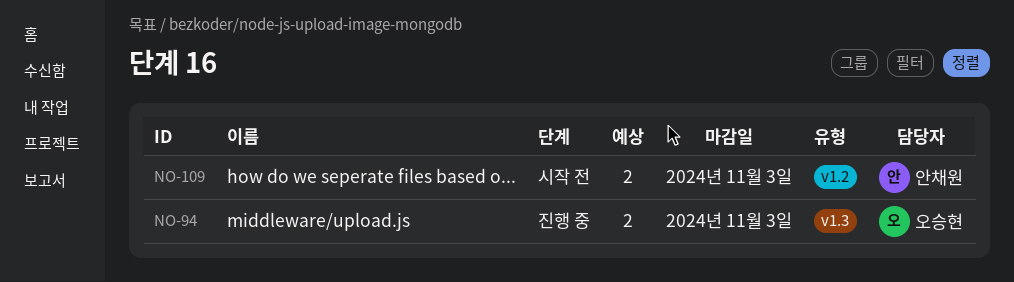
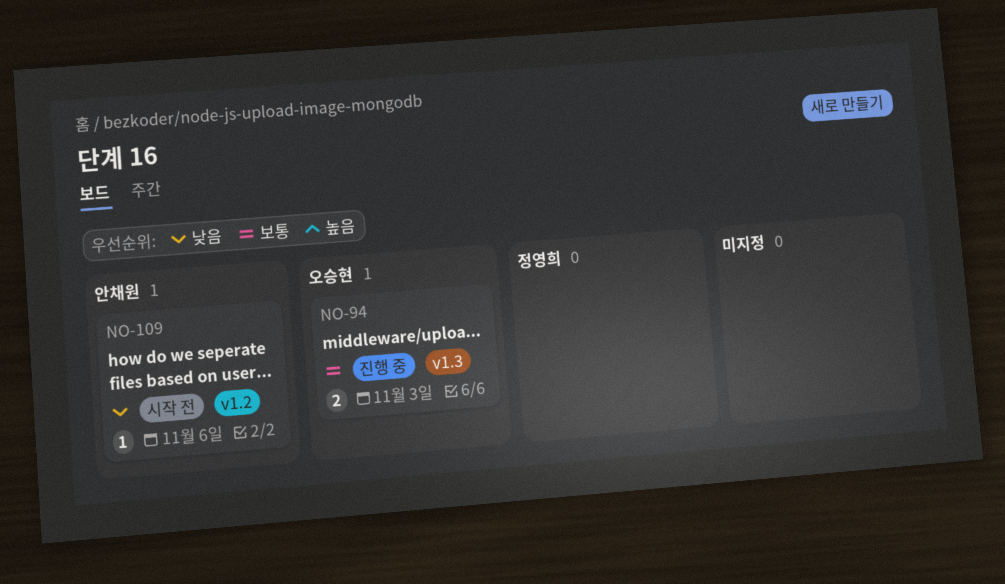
NO-109, estimate: 2 -> 1
NO-109, due: Nov 3 -> Nov 6

